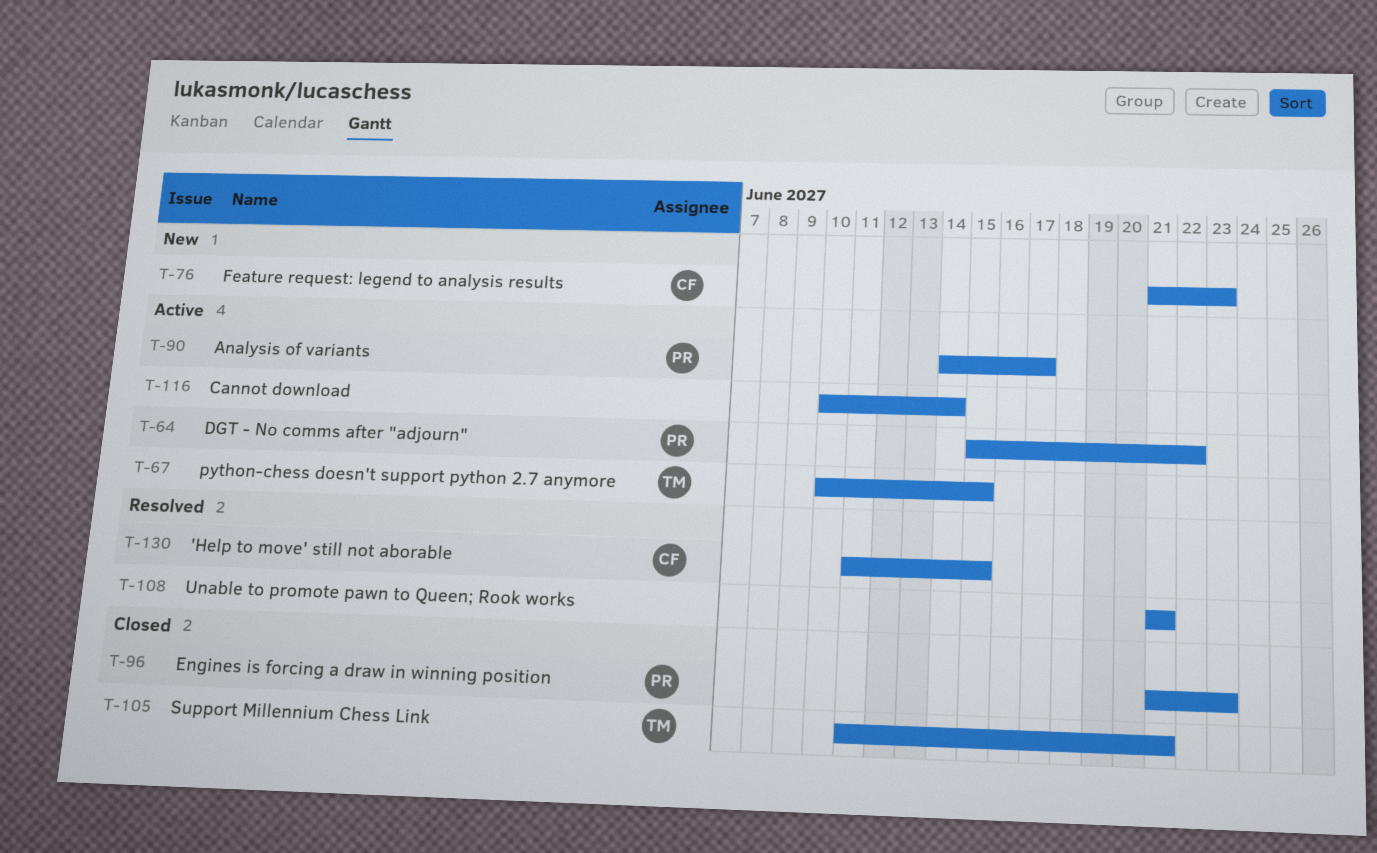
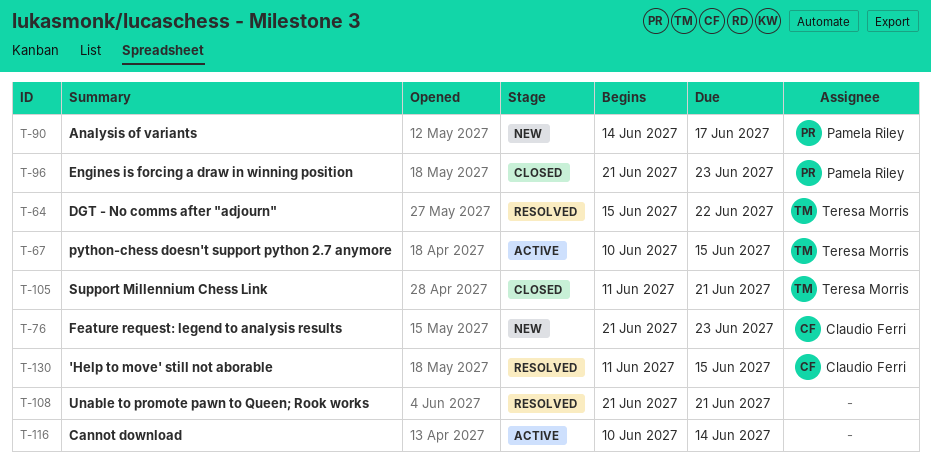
T-64, status: Active -> Resolved
T-64, owner: Pamela Riley -> Teresa Morris
T-90, status: Active -> New

